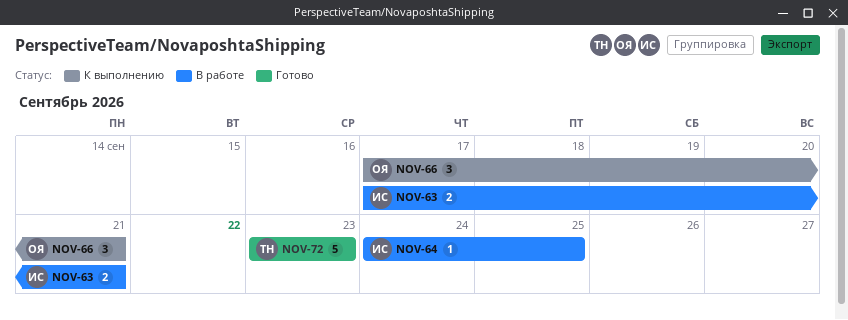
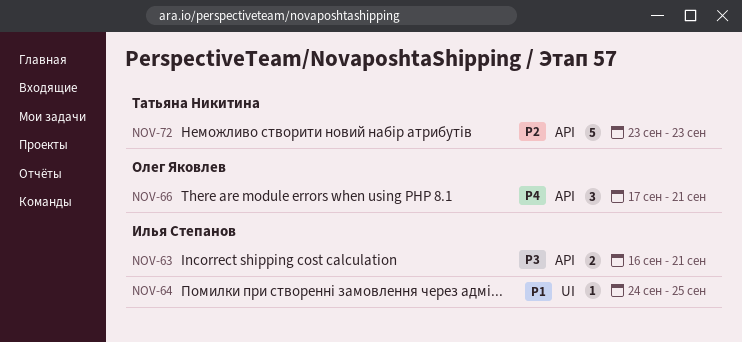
NOV-63, start: Sep 17 -> Sep 16

